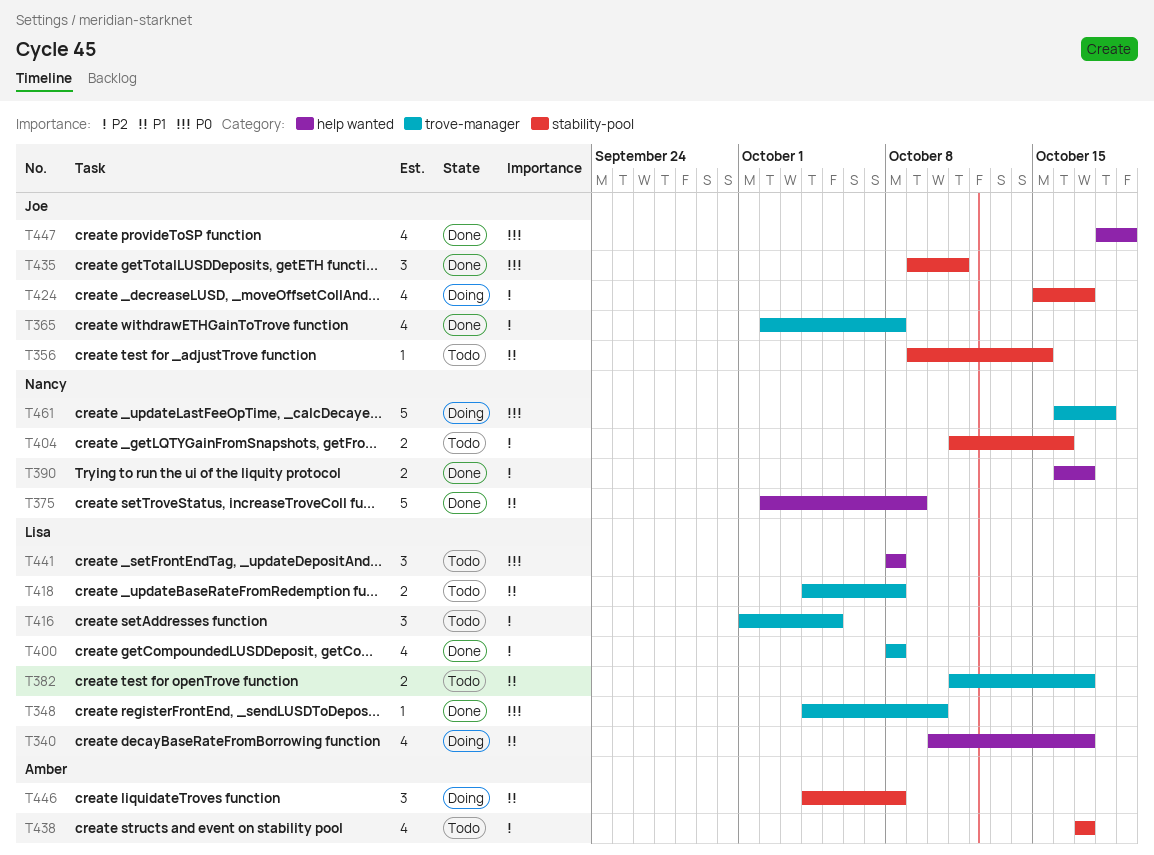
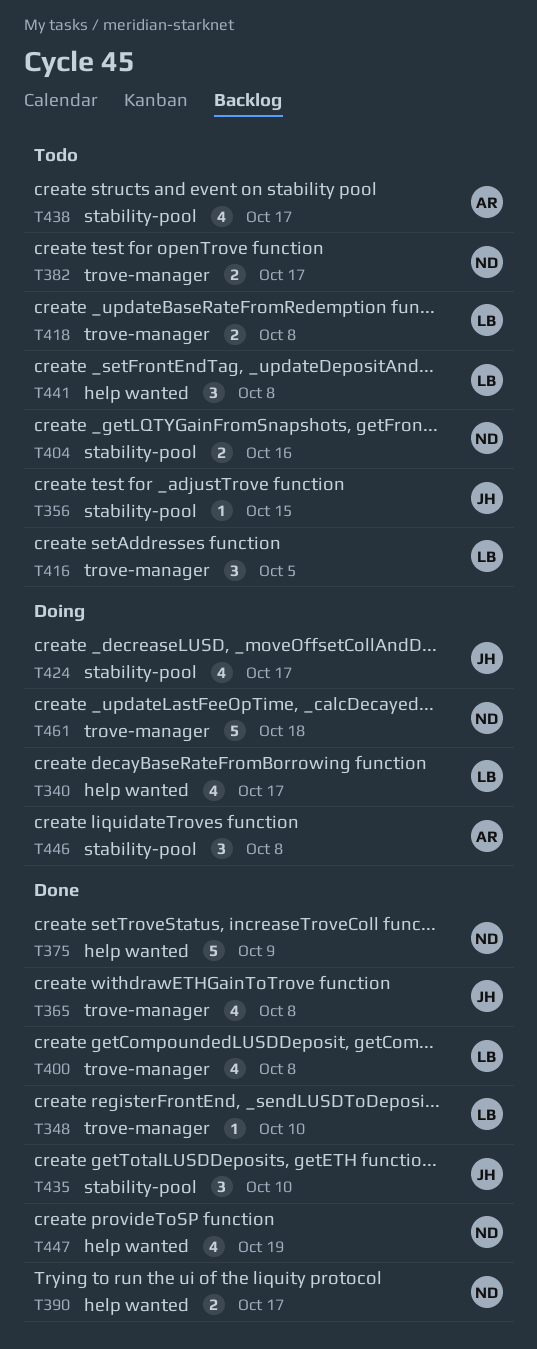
T382, owner: Lisa -> Nancy
T435, due: Oct 11 -> Oct 10
T447, owner: Joe -> Nancy

